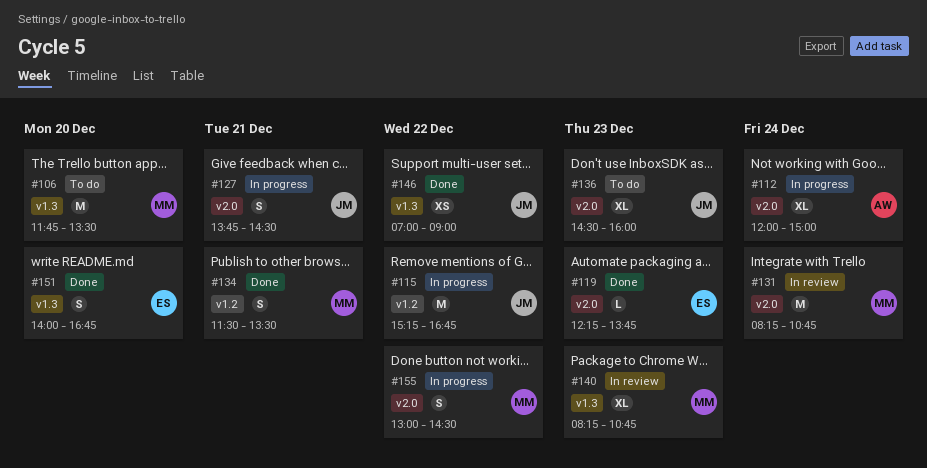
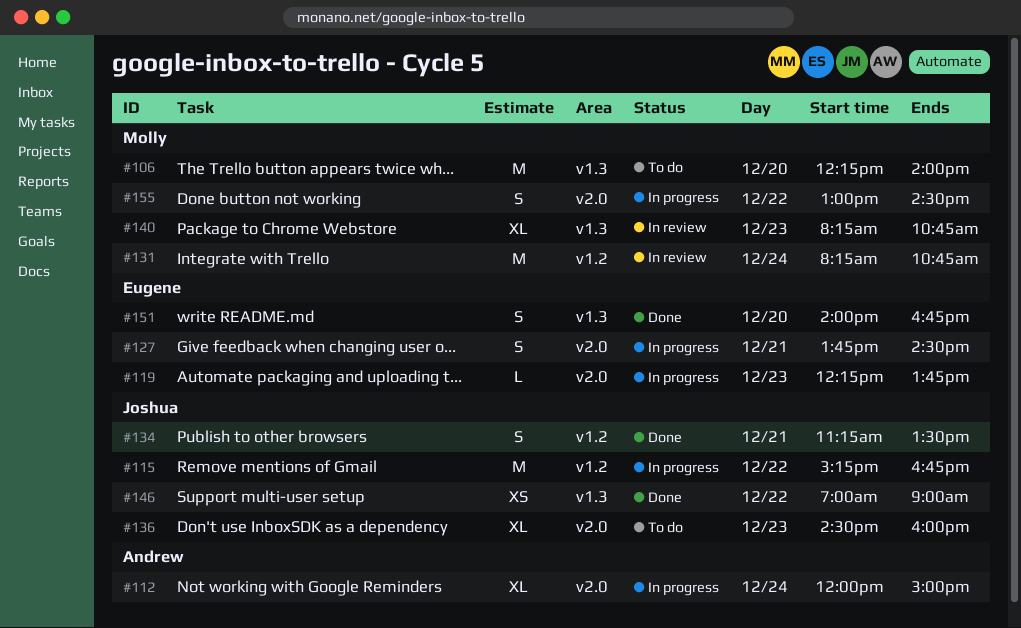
#106, begins: 11:45 -> 12:15
#106, ends: 13:30 -> 14:00
#119, status: Done -> In progress
#127, owner: Joshua -> Eugene
#131, label: v2.0 -> v1.2
#134, owner: Molly -> Joshua
#134, begins: 11:30 -> 11:15

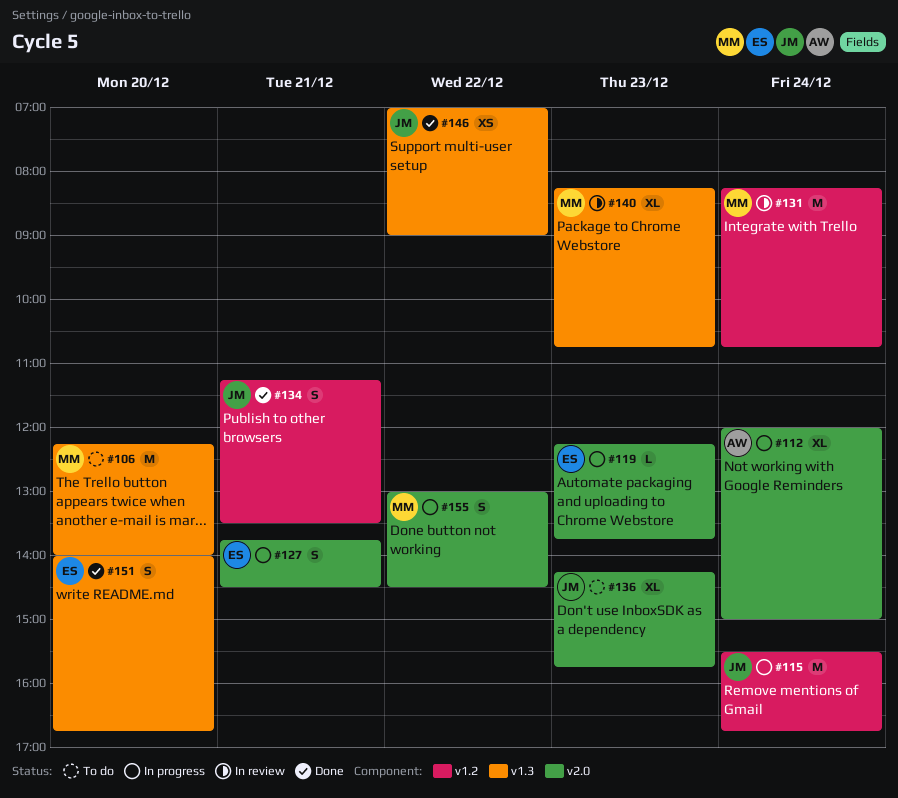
#115, day: Dec 22 -> Dec 24
#115, begins: 15:15 -> 15:30
#136, begins: 14:30 -> 14:15
#136, ends: 16:00 -> 15:45

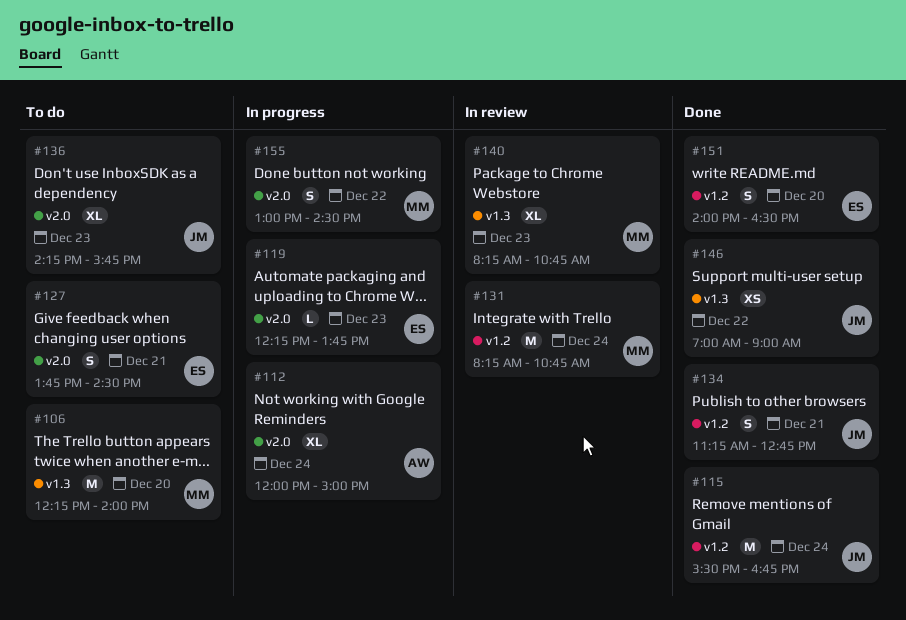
#115, status: In progress -> Done
#127, status: In progress -> To do
#134, ends: 13:30 -> 12:45
#151, label: v1.3 -> v1.2
#151, ends: 16:45 -> 16:30

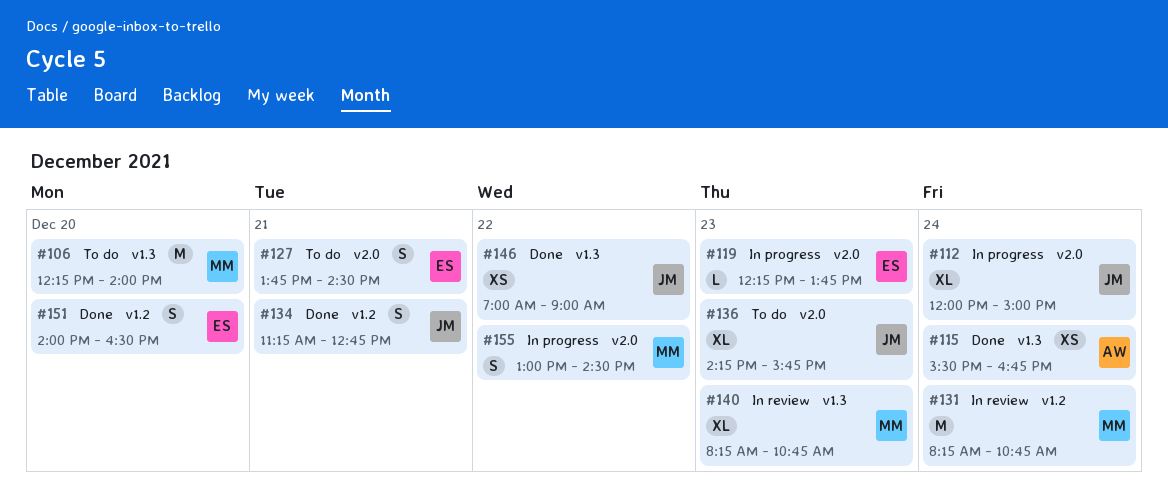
#112, owner: AW -> JM
#115, owner: JM -> AW
#115, label: v1.2 -> v1.3
#115, estimate: M -> XS

